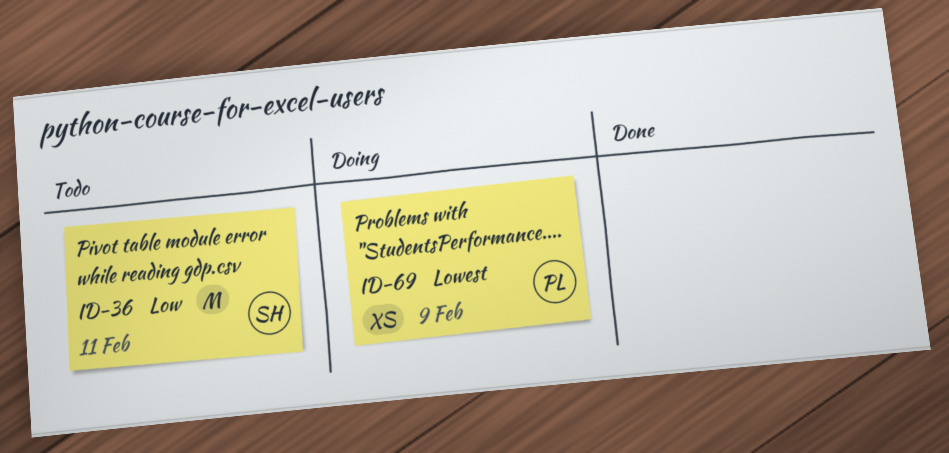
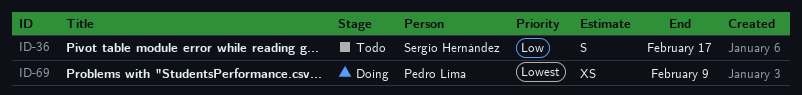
ID-36, estimate: M -> S
ID-36, due: Feb 11 -> Feb 17

